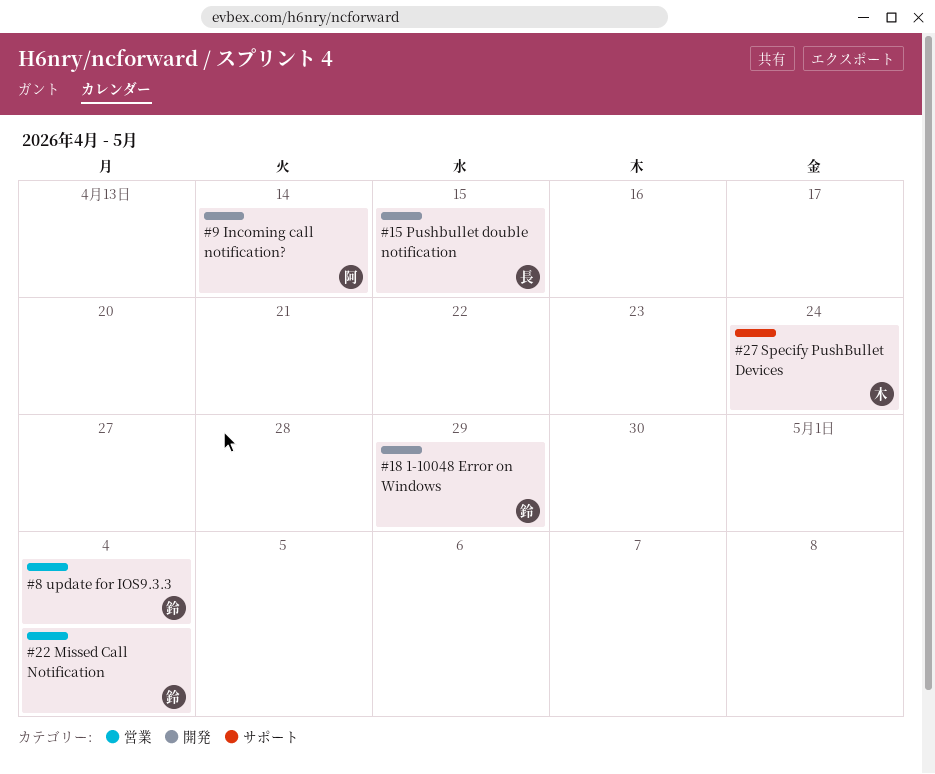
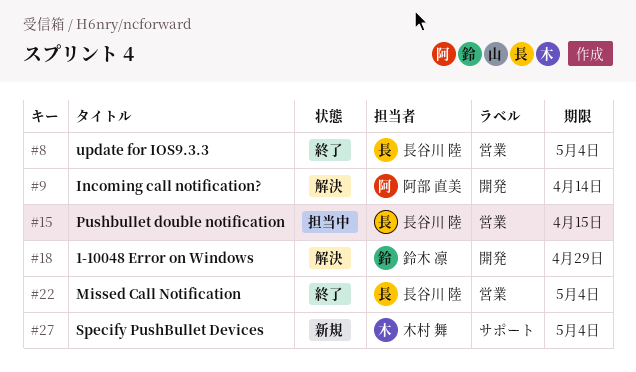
#8, owner: 鈴木 凛 -> 長谷川 陸
#15, label: 開発 -> 営業
#22, owner: 鈴木 凛 -> 長谷川 陸
#27, due: Apr 24 -> May 4

